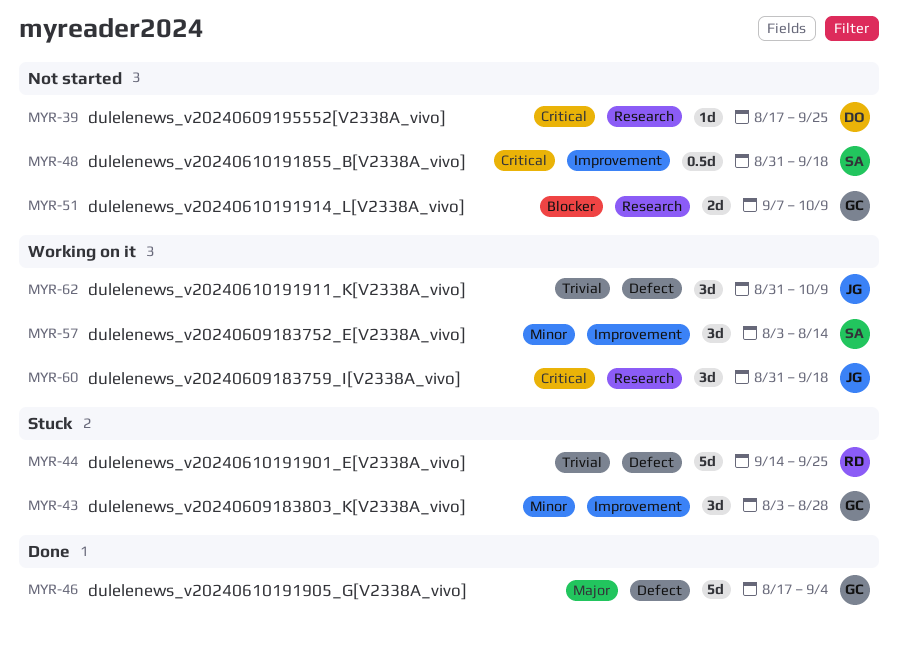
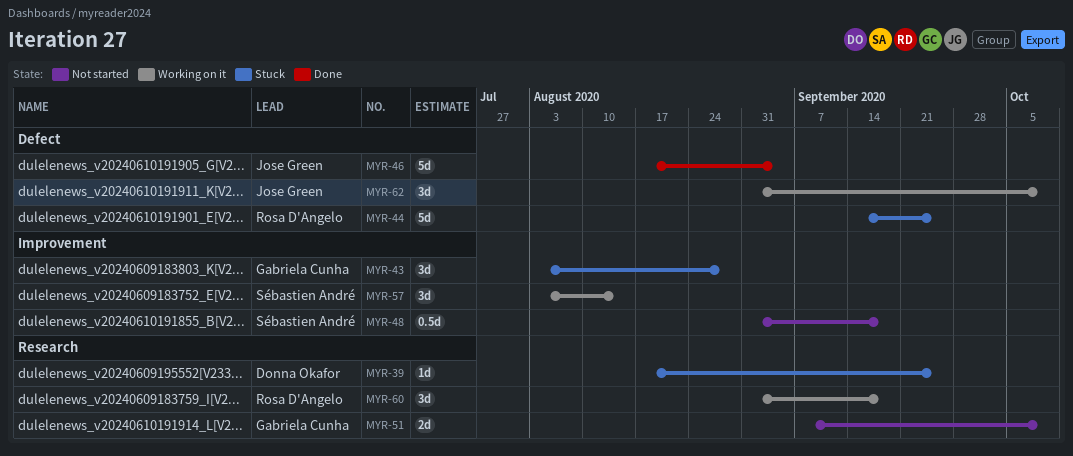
MYR-39, status: Not started -> Stuck
MYR-46, owner: Gabriela Cunha -> Jose Green
MYR-60, owner: Jose Green -> Rosa D'Angelo

